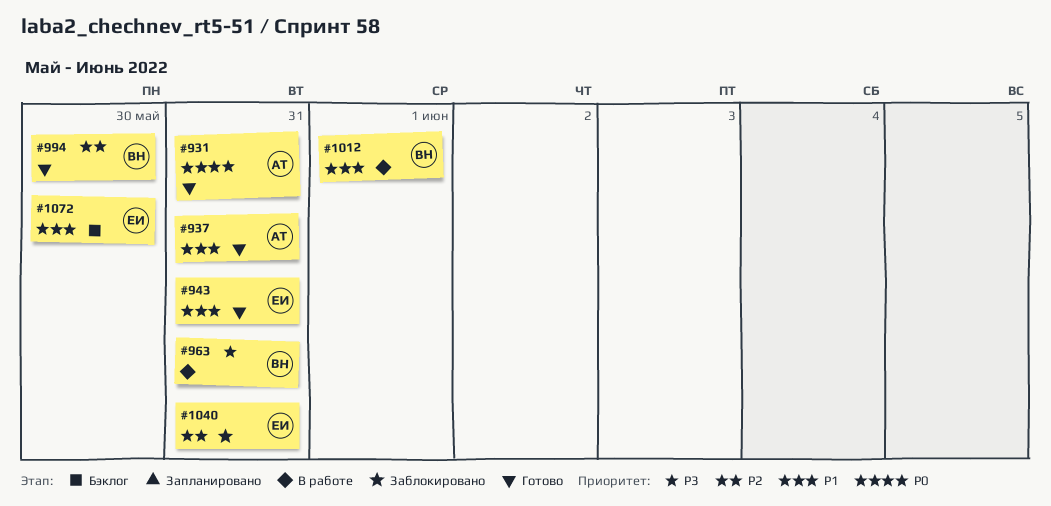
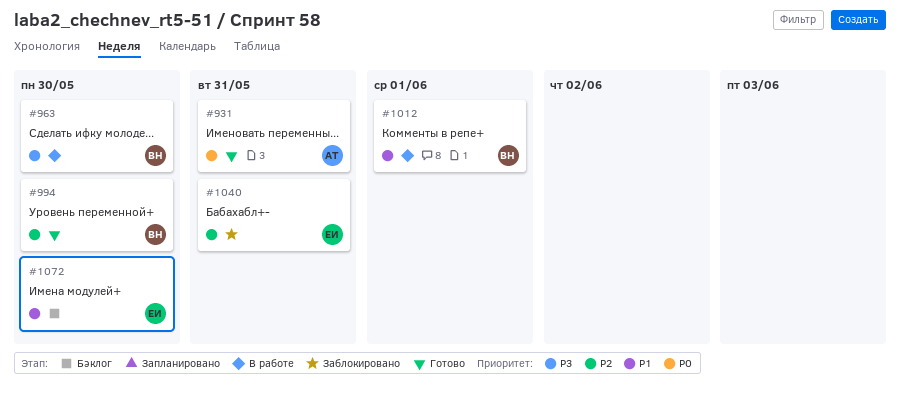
#937: present -> none
#943: present -> none
#963, due: May 31 -> May 30

